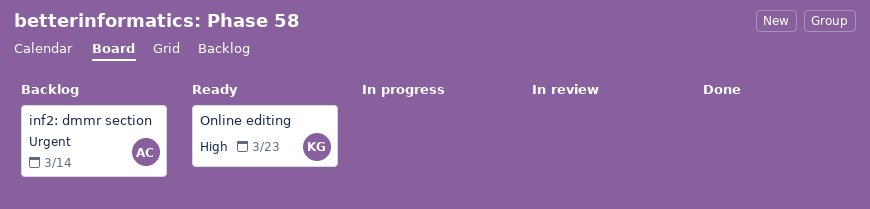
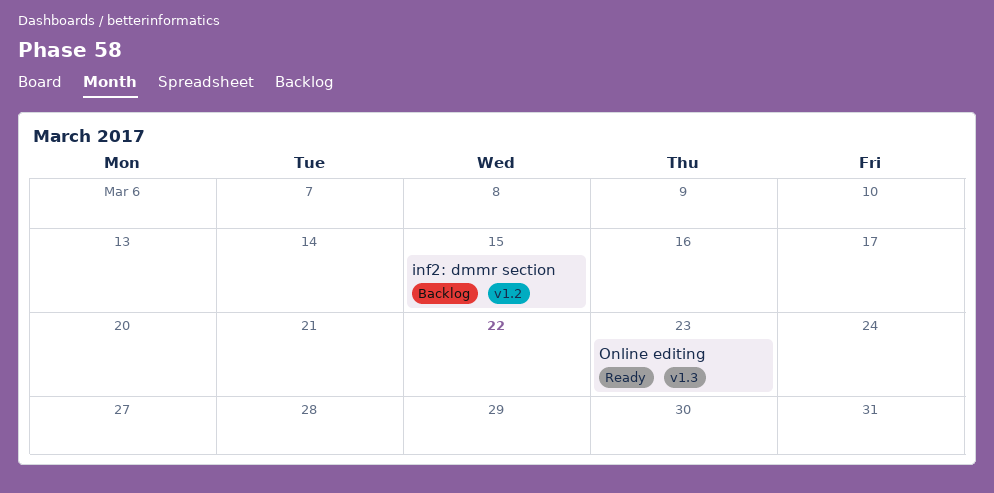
inf2: dmmr section, due: Mar 14 -> Mar 15

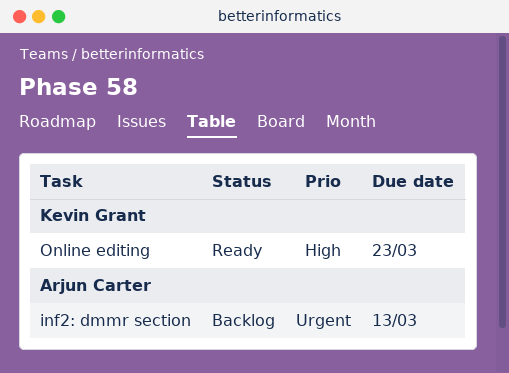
inf2: dmmr section, due: Mar 15 -> Mar 13

